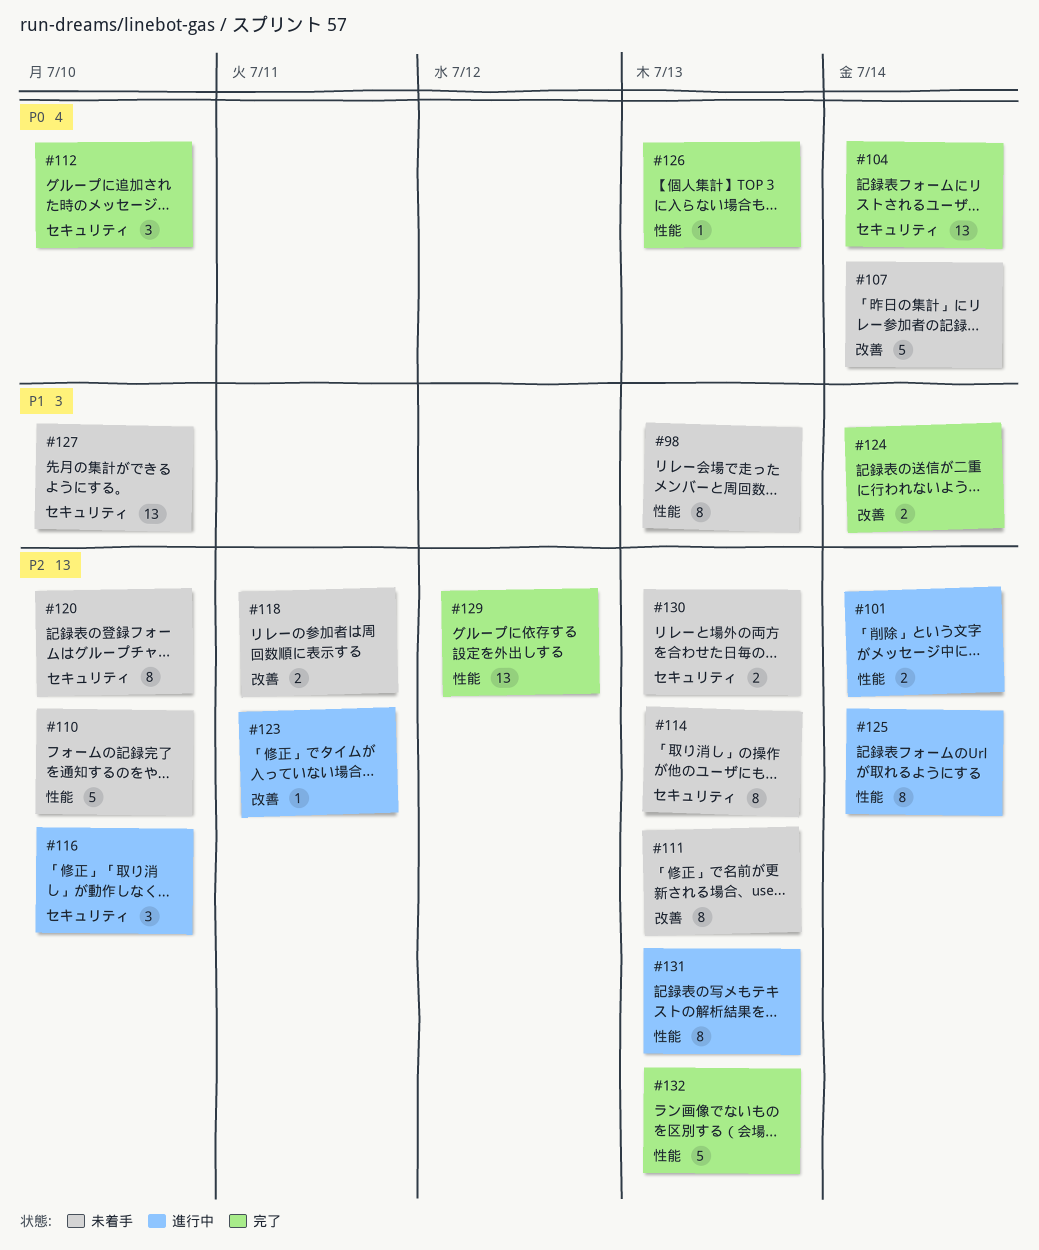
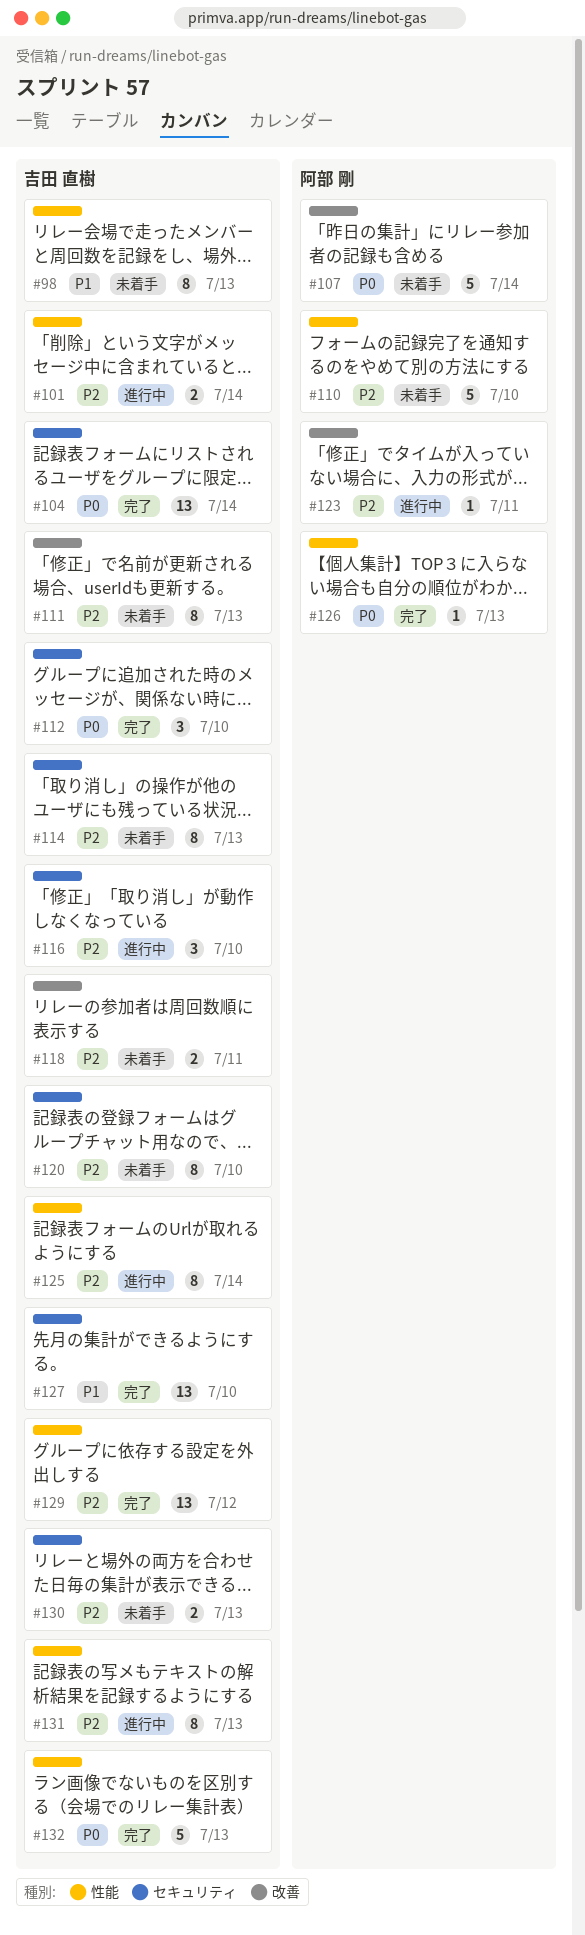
#124: present -> none
#127, status: 未着手 -> 完了
#132, priority: P2 -> P0

